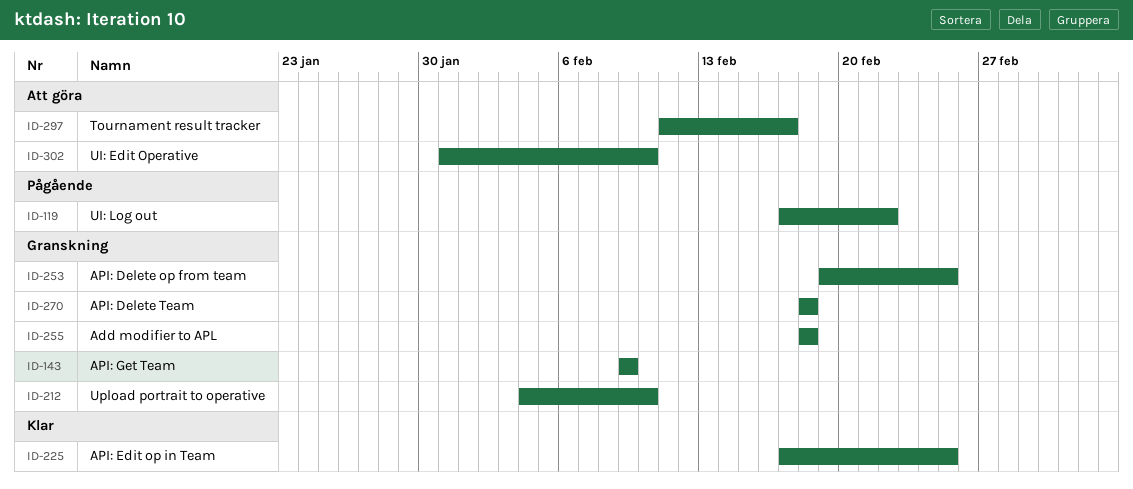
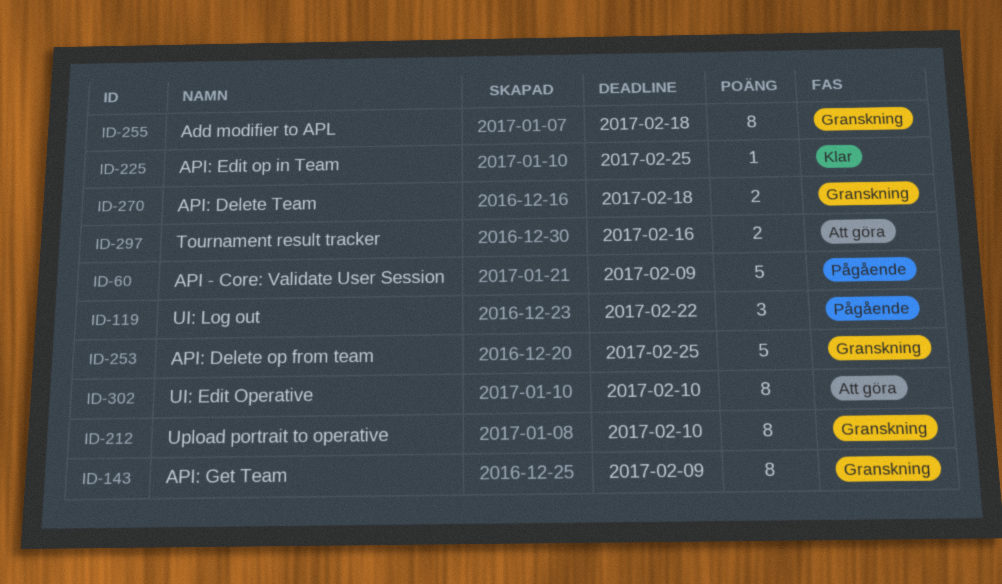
ID-60: none -> present
ID-297, due: Feb 17 -> Feb 16

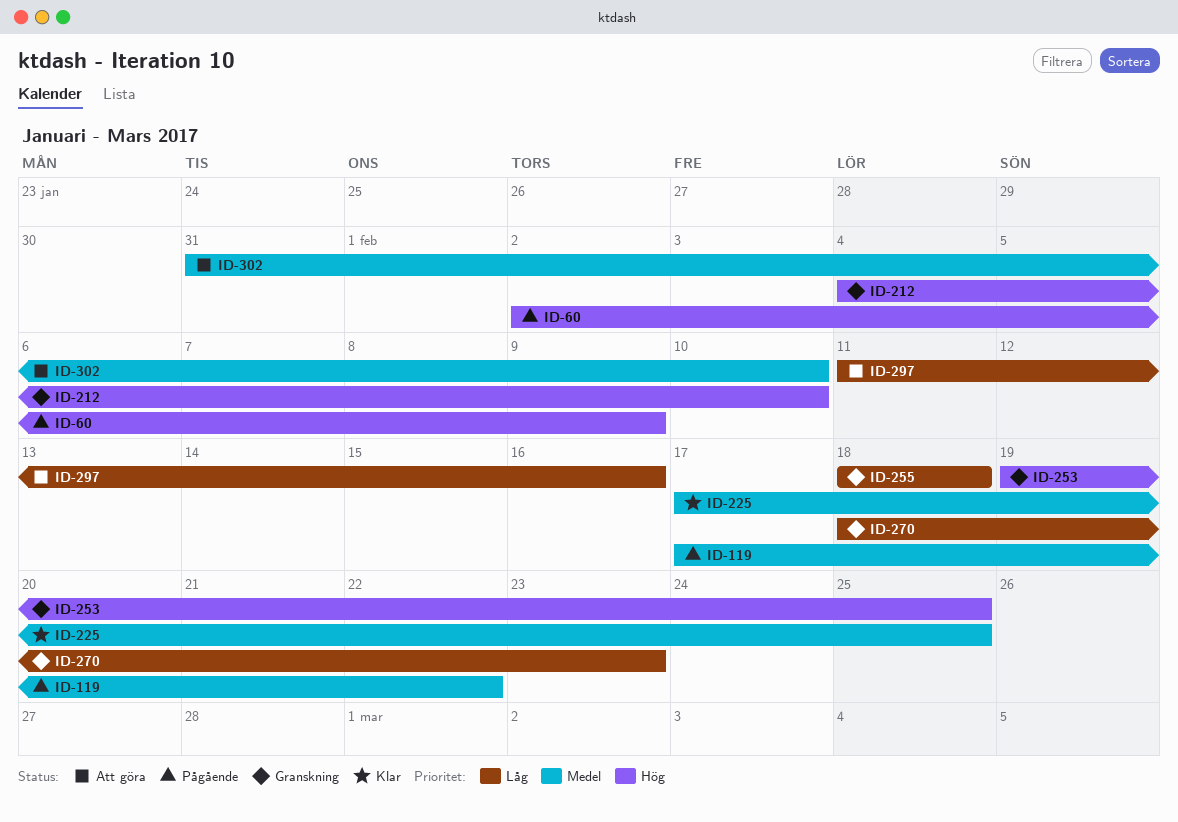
ID-143: present -> none
ID-270, due: Feb 18 -> Feb 23

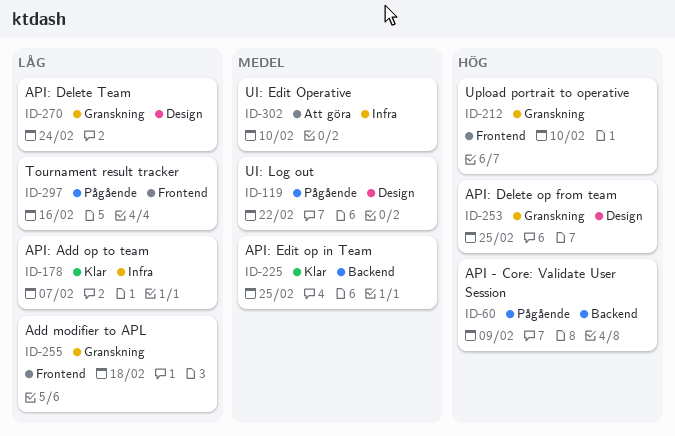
ID-178: none -> present
ID-270, due: Feb 23 -> Feb 24
ID-297, status: Att göra -> Pågående

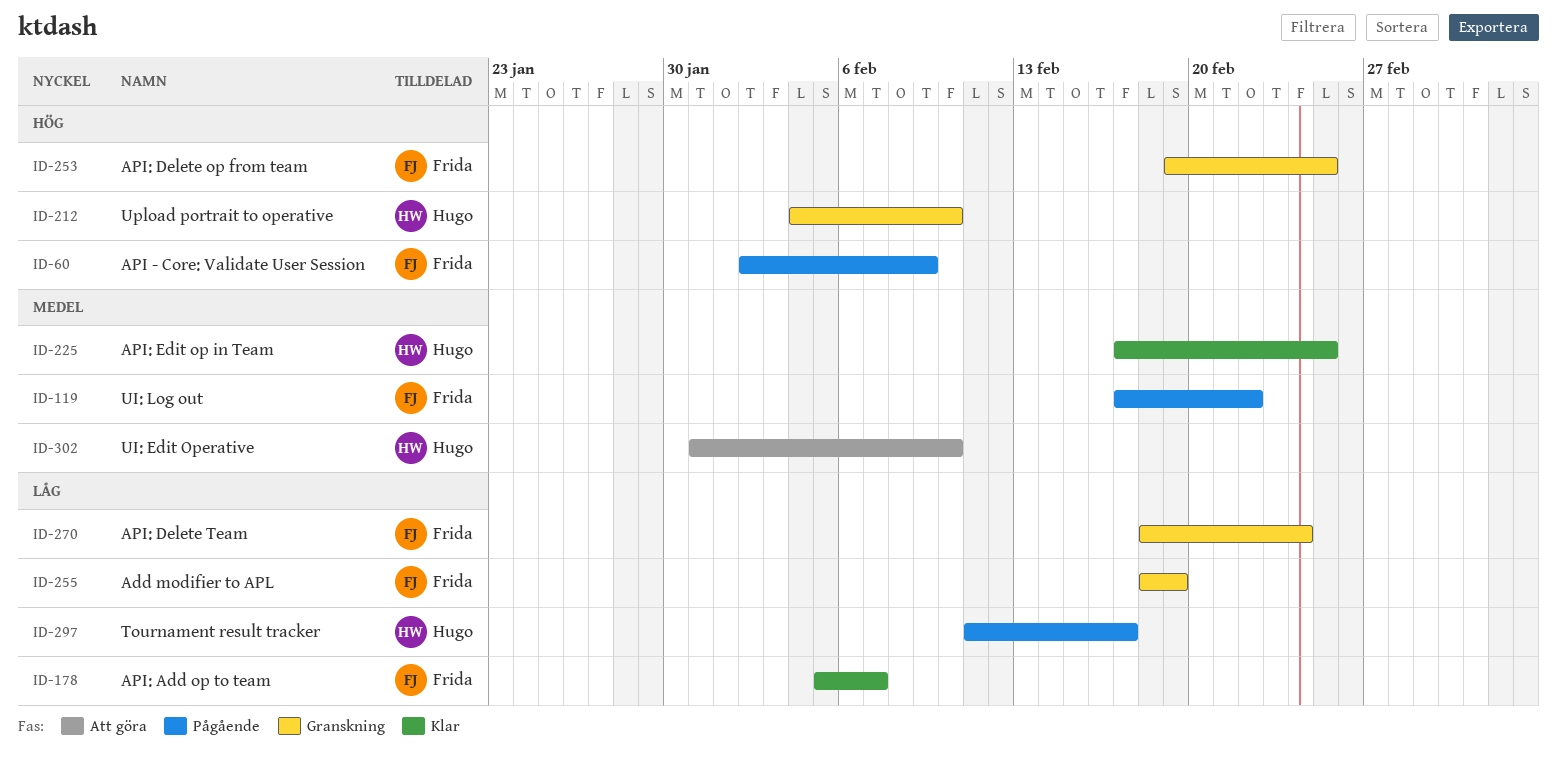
ID-255, due: Feb 18 -> Feb 19
ID-297, due: Feb 16 -> Feb 17

